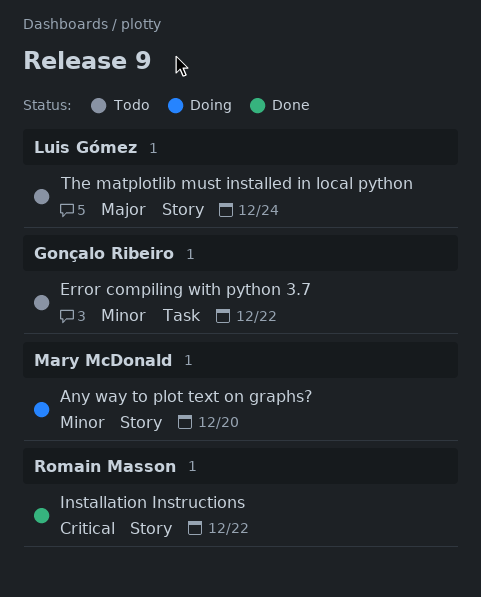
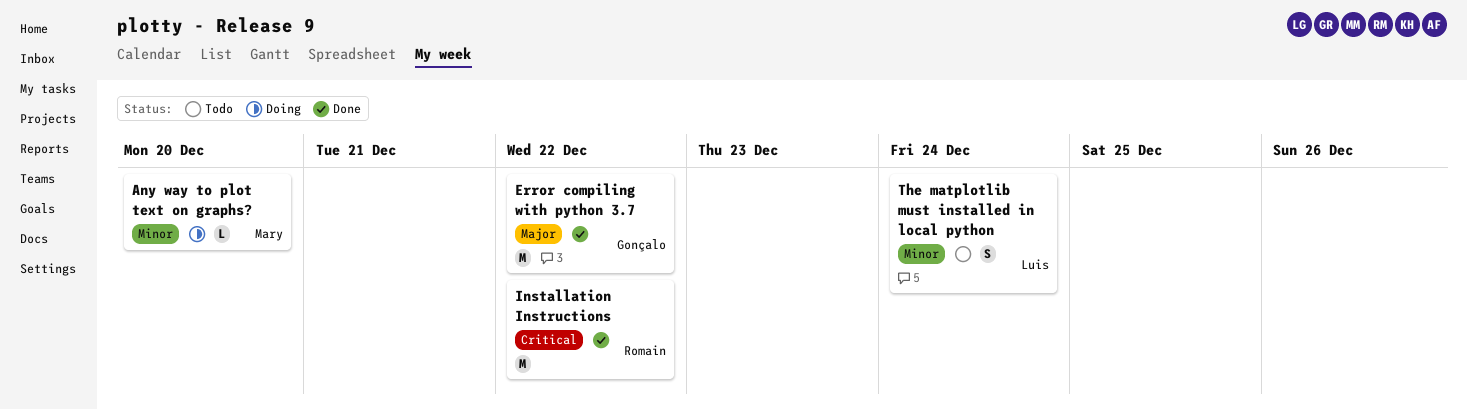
Error compiling with python 3.7, status: Todo -> Done
Error compiling with python 3.7, priority: Minor -> Major
The matplotlib must installed in local python, priority: Major -> Minor

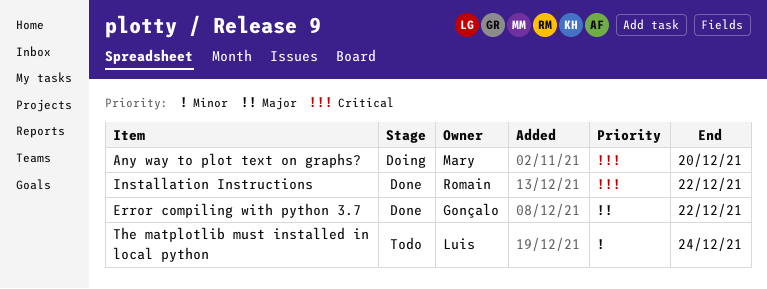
Any way to plot text on graphs?, priority: Minor -> Critical

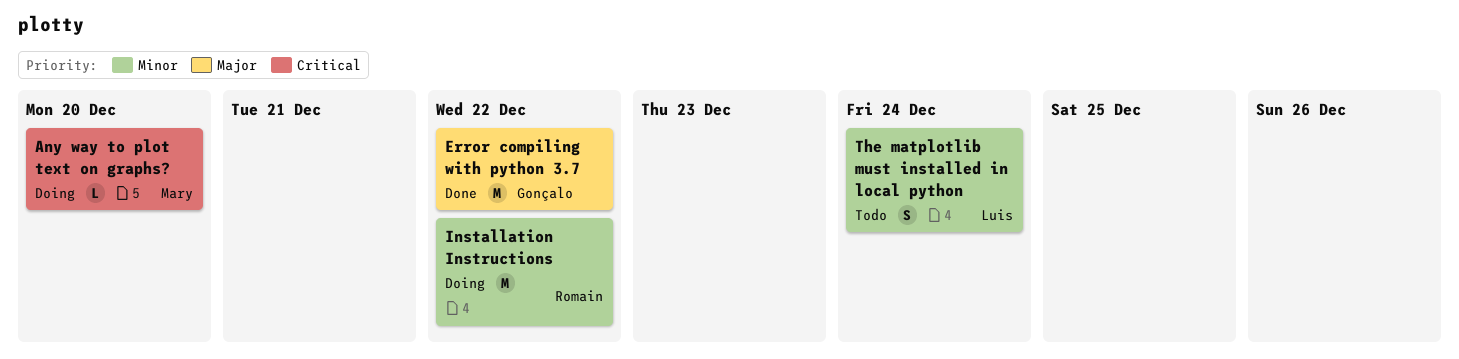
Installation Instructions, status: Done -> Doing
Installation Instructions, priority: Critical -> Minor

